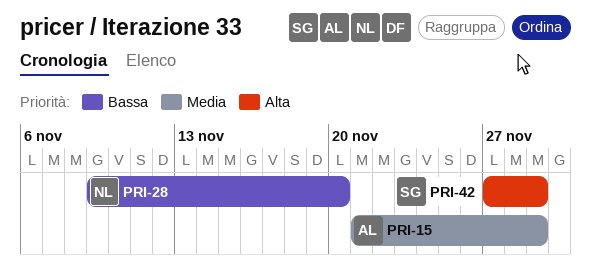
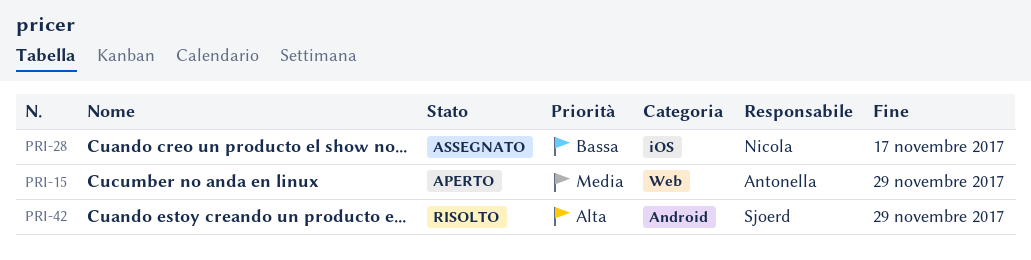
PRI-28, due: Nov 20 -> Nov 17

